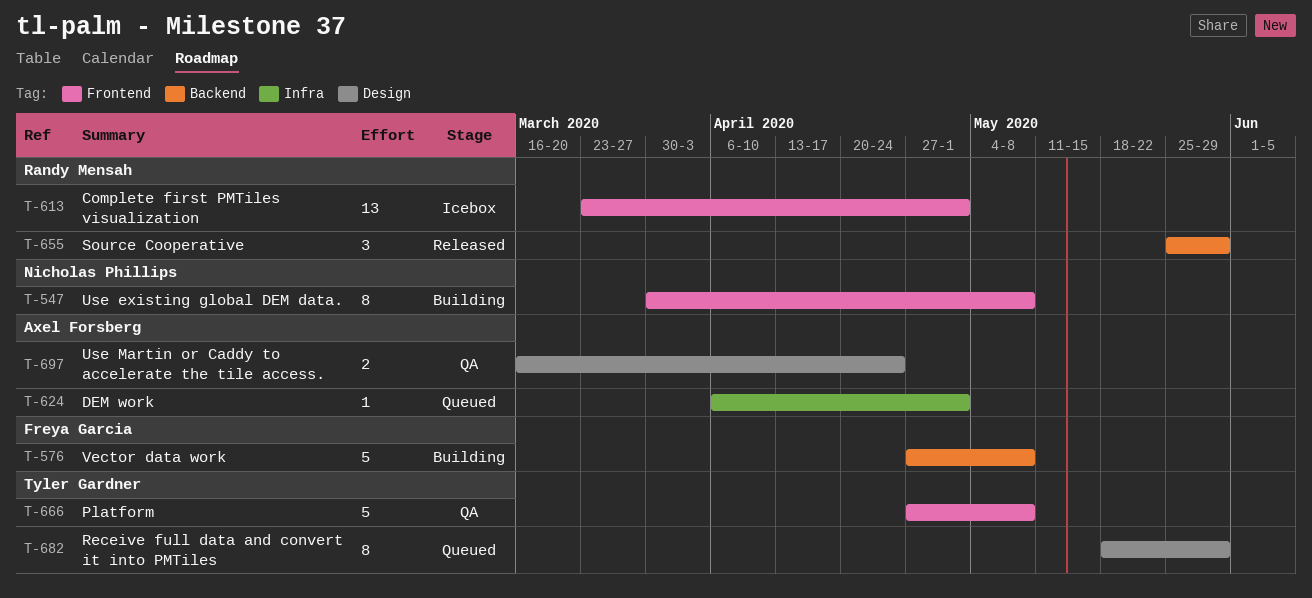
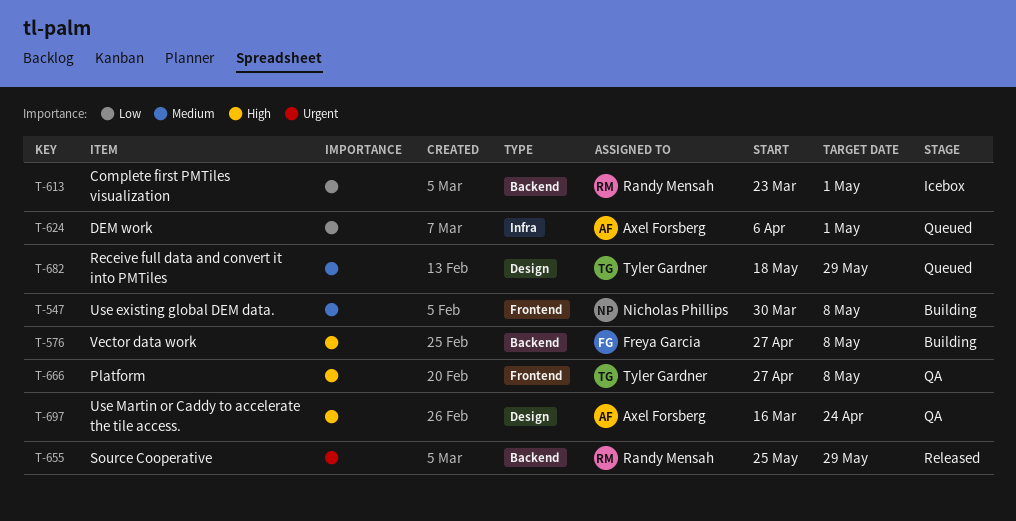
T-613, label: Frontend -> Backend

